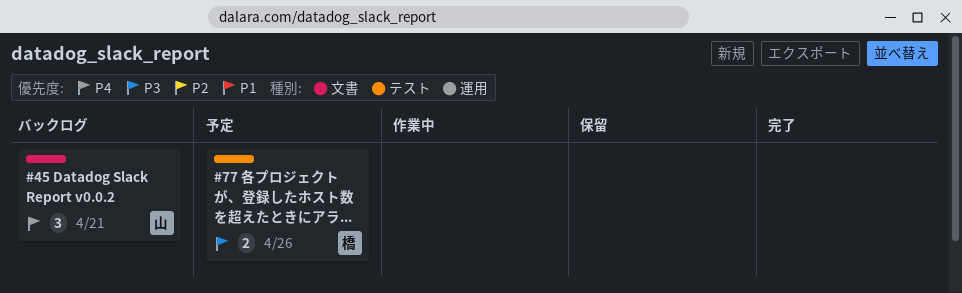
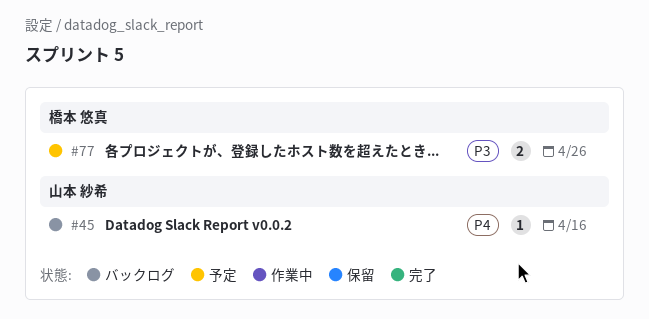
#45, estimate: 3 -> 1
#45, due: Apr 21 -> Apr 16

